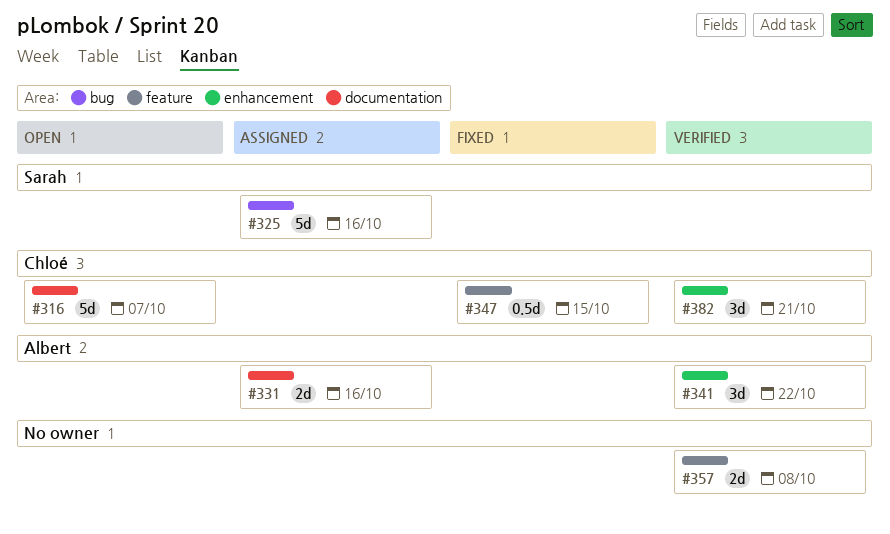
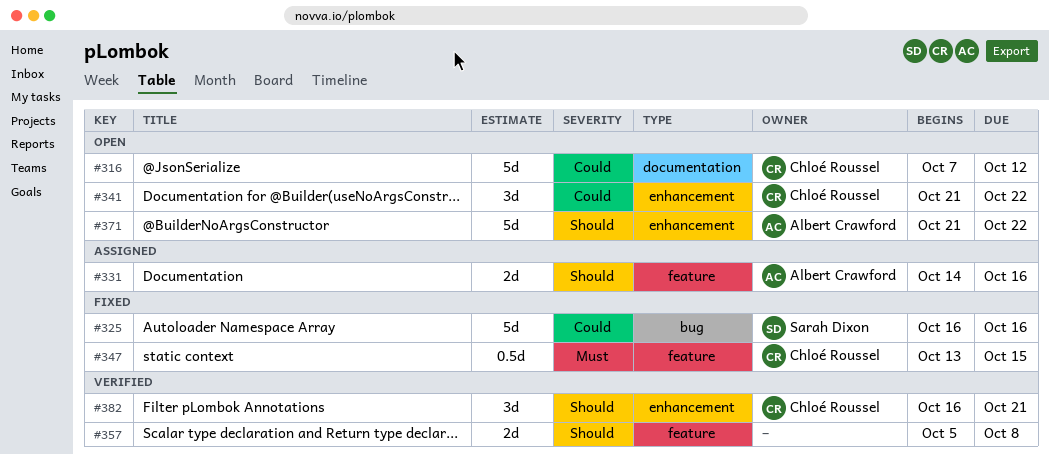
#316, due: Oct 7 -> Oct 12
#325, status: Assigned -> Fixed
#331, label: documentation -> feature
#341, status: Verified -> Open
#341, owner: Albert Crawford -> Chloé Roussel
#371: none -> present

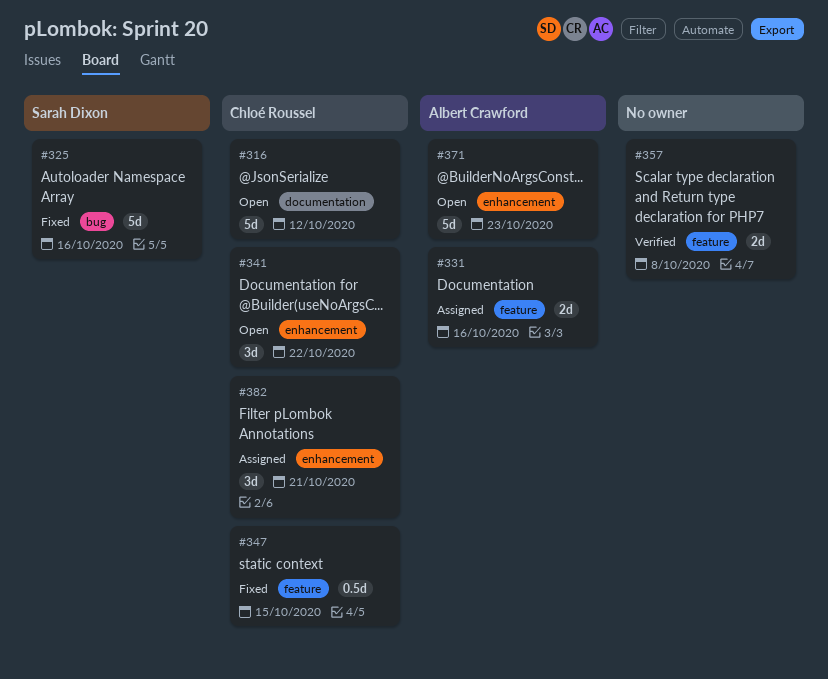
#371, due: Oct 22 -> Oct 23
#382, status: Verified -> Assigned

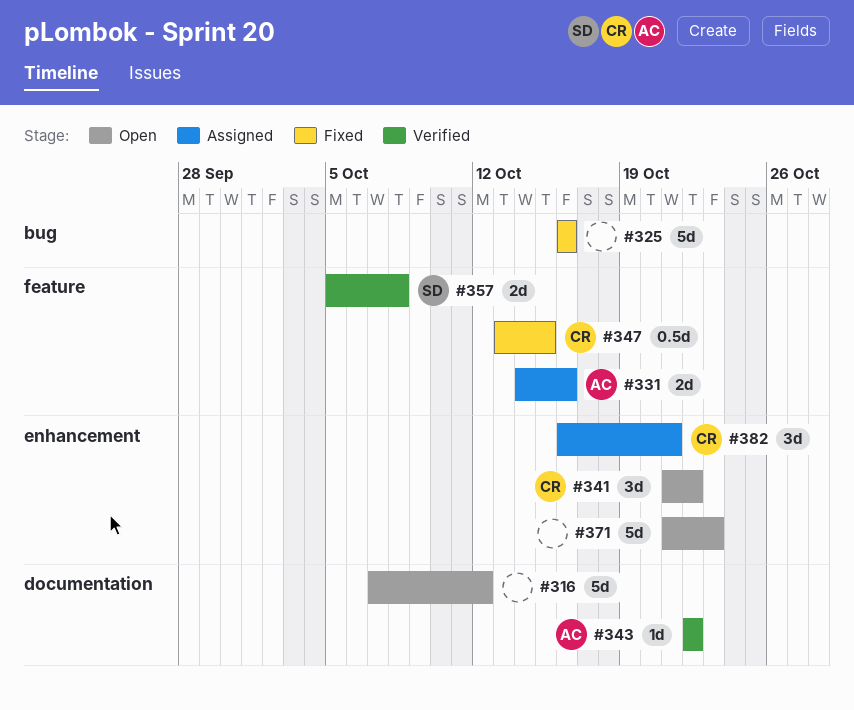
#316, owner: Chloé Roussel -> none
#325, owner: Sarah Dixon -> none
#343: none -> present
#357, owner: none -> Sarah Dixon
#371, owner: Albert Crawford -> none

